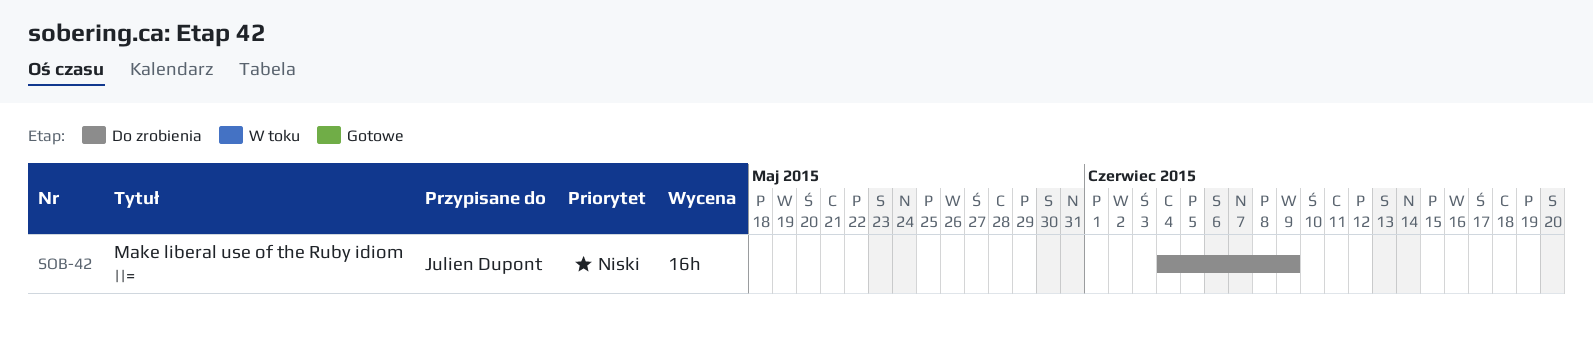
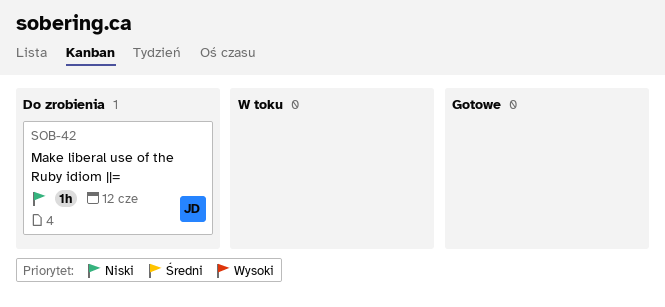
SOB-42, estimate: 16h -> 1h
SOB-42, due: Jun 9 -> Jun 12

